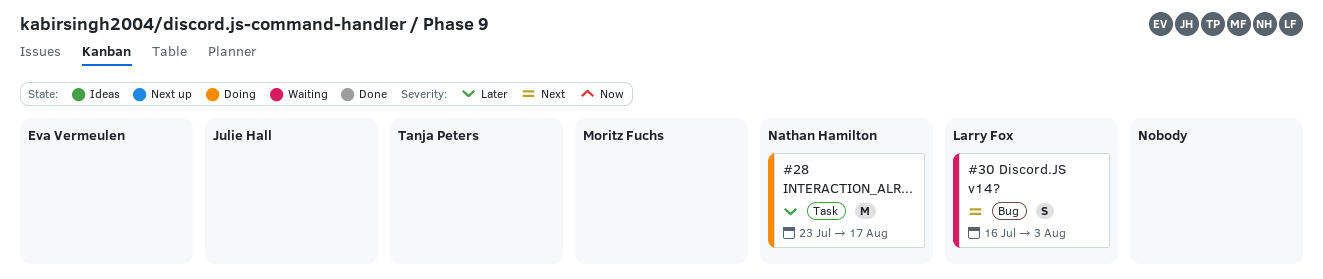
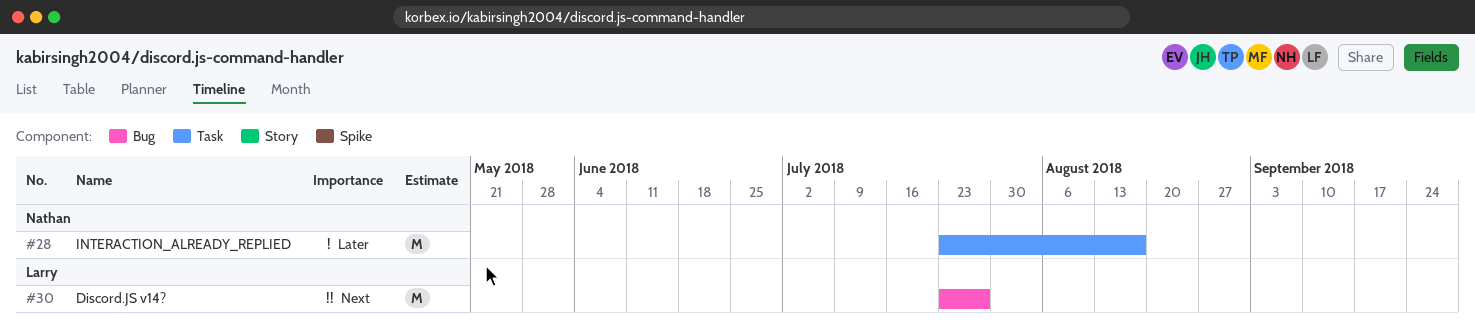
#30, estimate: S -> M
#30, start: Jul 16 -> Jul 23
#30, due: Aug 3 -> Jul 27

